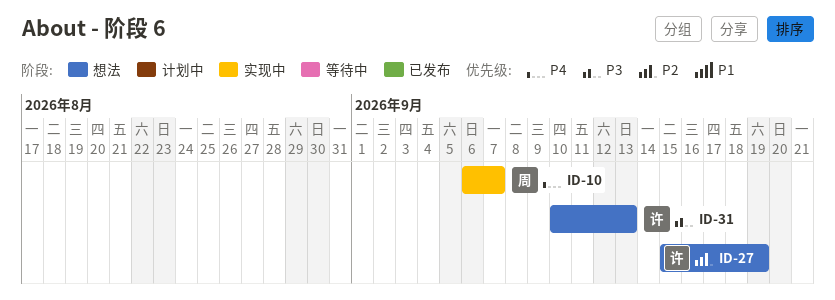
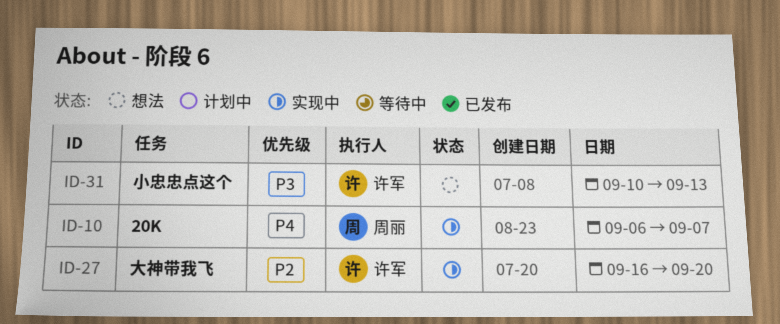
ID-27, status: 想法 -> 实现中
ID-27, start: Sep 15 -> Sep 16
ID-27, due: Sep 19 -> Sep 20

